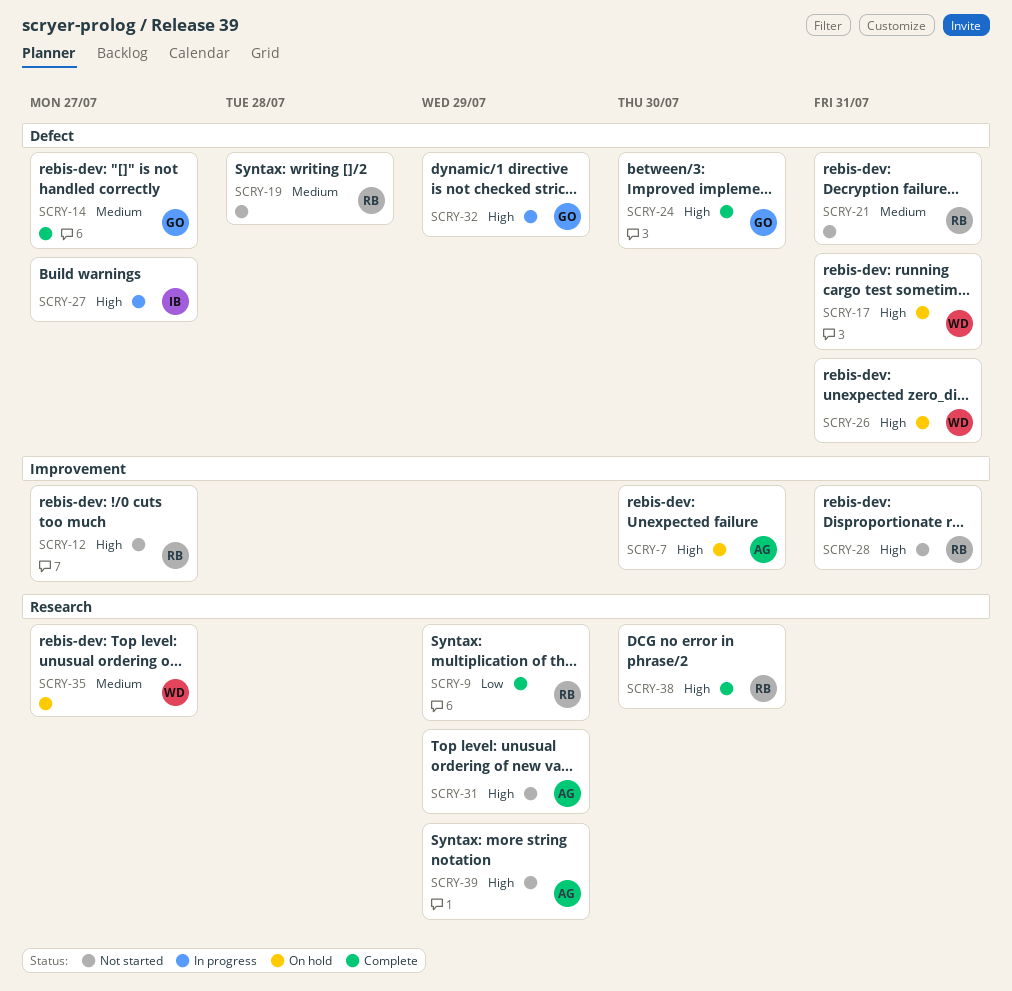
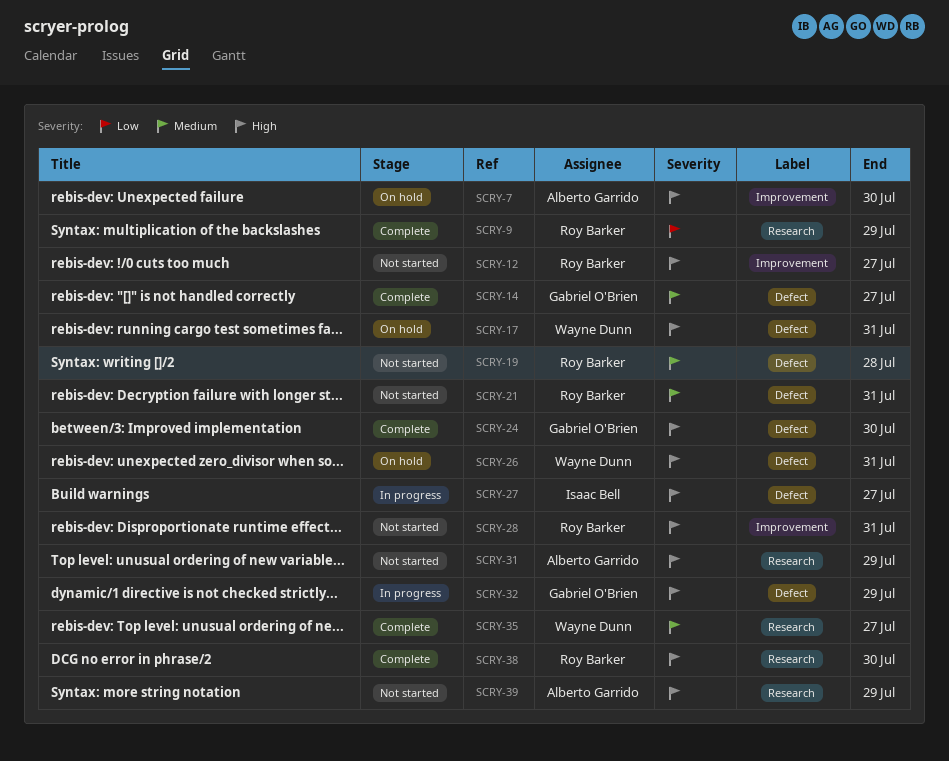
SCRY-35, status: On hold -> Complete

